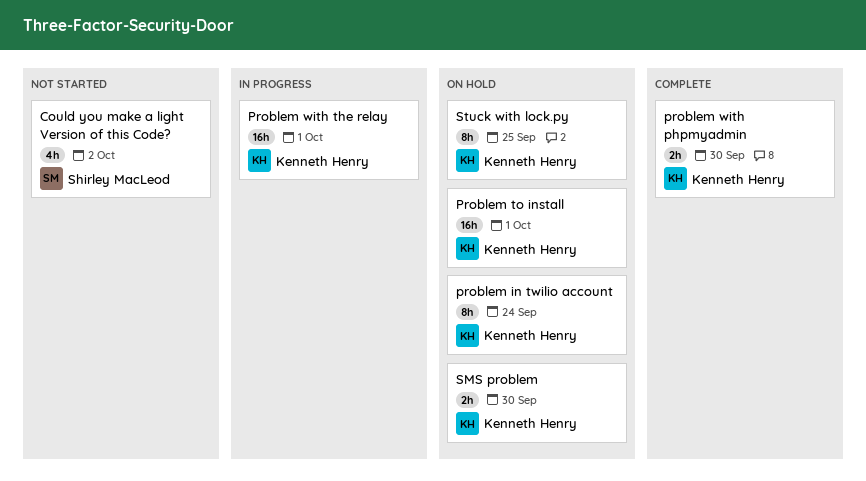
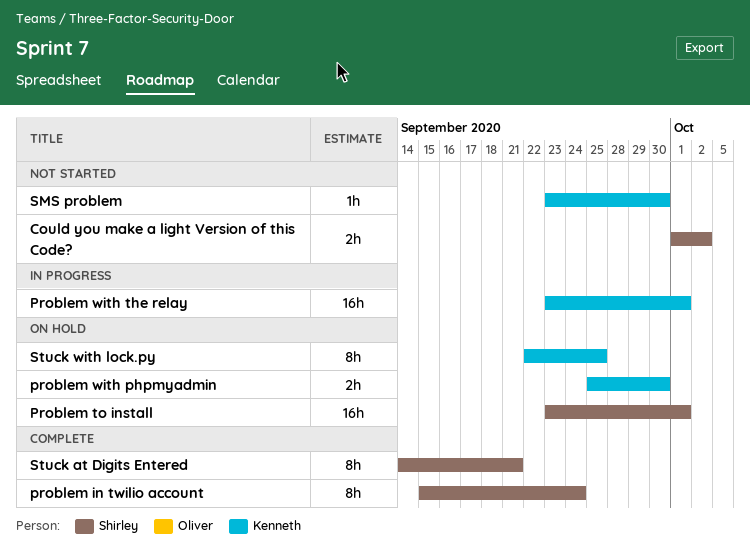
Could you make a light Version of this Code?, estimate: 4h -> 2h
problem in twilio account, status: On hold -> Complete
problem in twilio account, owner: Kenneth Henry -> Shirley MacLeod
Problem to install, owner: Kenneth Henry -> Shirley MacLeod
problem with phpmyadmin, status: Complete -> On hold
SMS problem, status: On hold -> Not started
SMS problem, estimate: 2h -> 1h
Stuck at Digits Entered: none -> present

